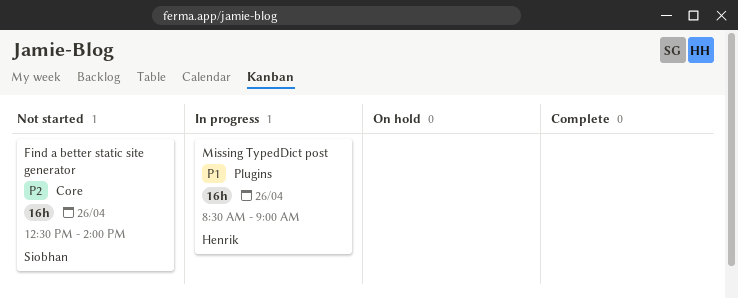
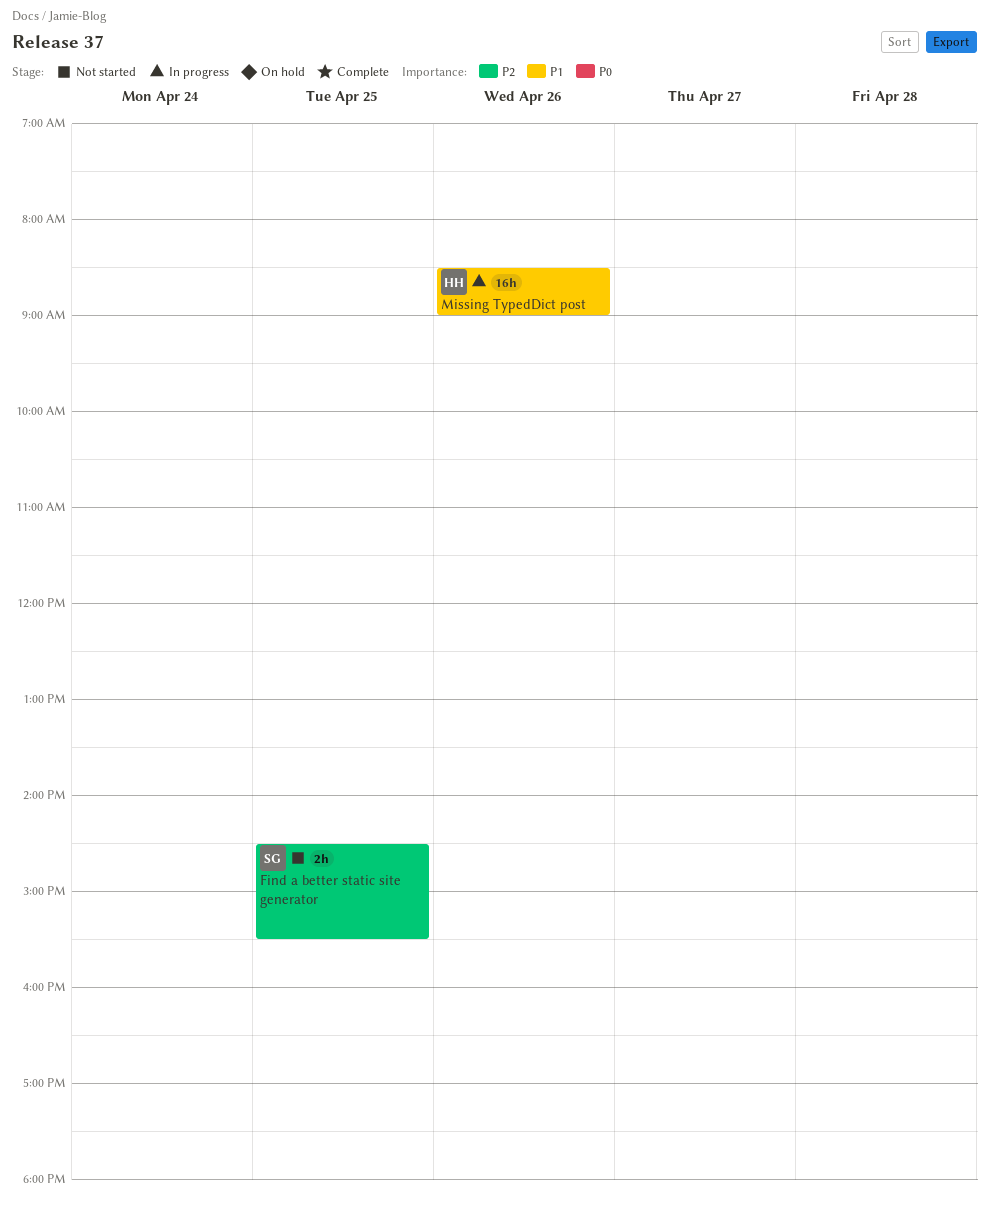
Find a better static site generator, estimate: 16h -> 2h
Find a better static site generator, day: Apr 26 -> Apr 25
Find a better static site generator, begins: 12:30 -> 14:30
Find a better static site generator, ends: 14:00 -> 15:30

